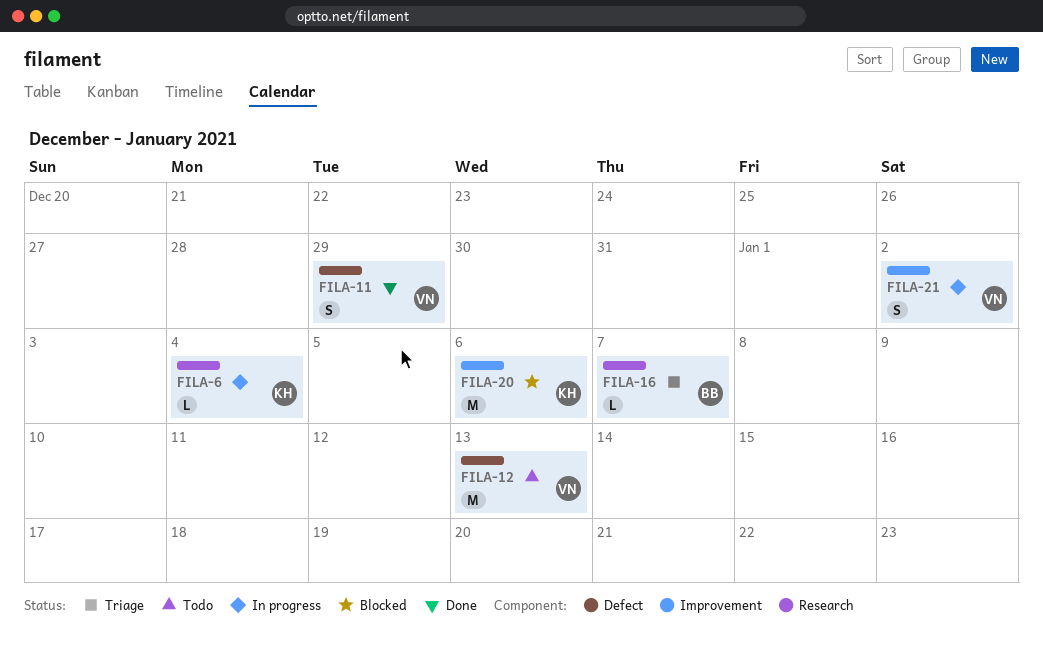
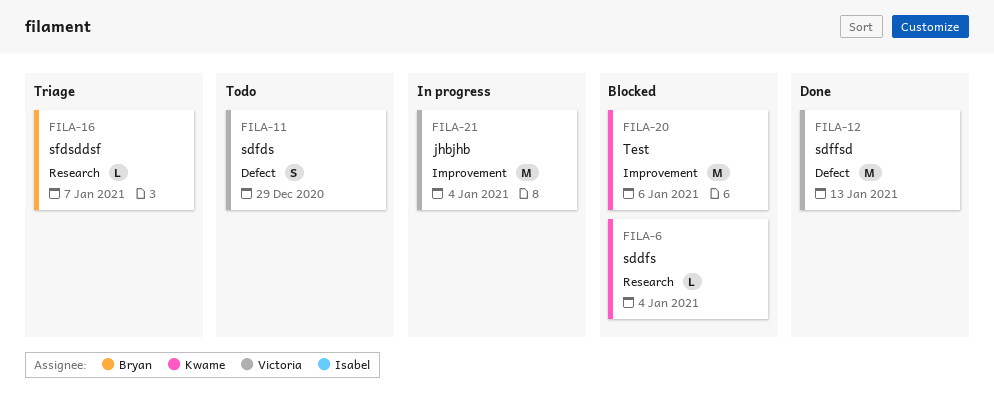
FILA-6, status: In progress -> Blocked
FILA-11, status: Done -> Todo
FILA-12, status: Todo -> Done
FILA-21, estimate: S -> M
FILA-21, due: Jan 2 -> Jan 4

